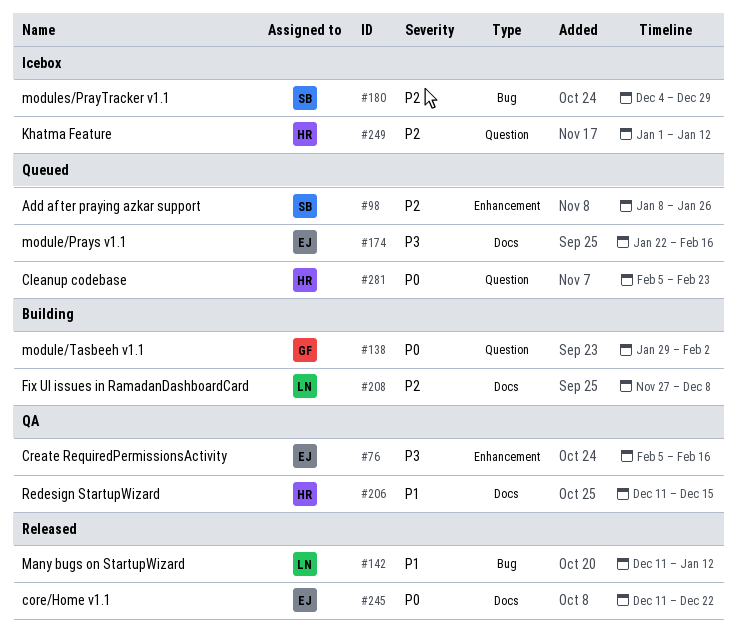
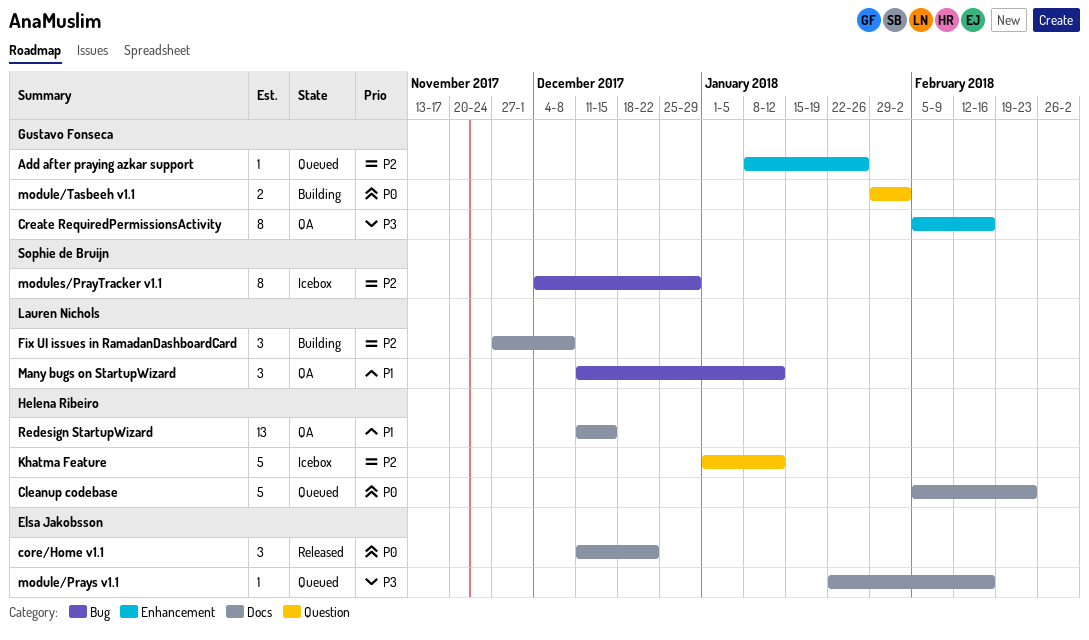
Add after praying azkar support, owner: Sophie de Bruijn -> Gustavo Fonseca
Cleanup codebase, label: Question -> Docs
Create RequiredPermissionsActivity, owner: Elsa Jakobsson -> Gustavo Fonseca
Many bugs on StartupWizard, status: Released -> QA

